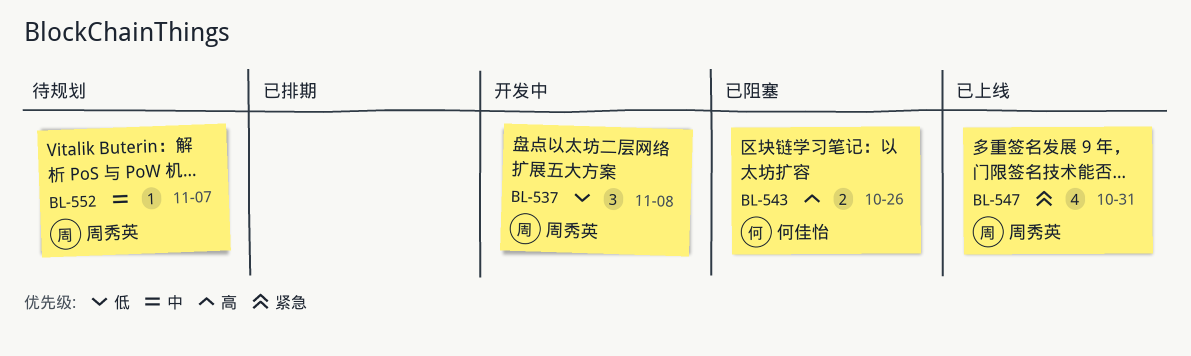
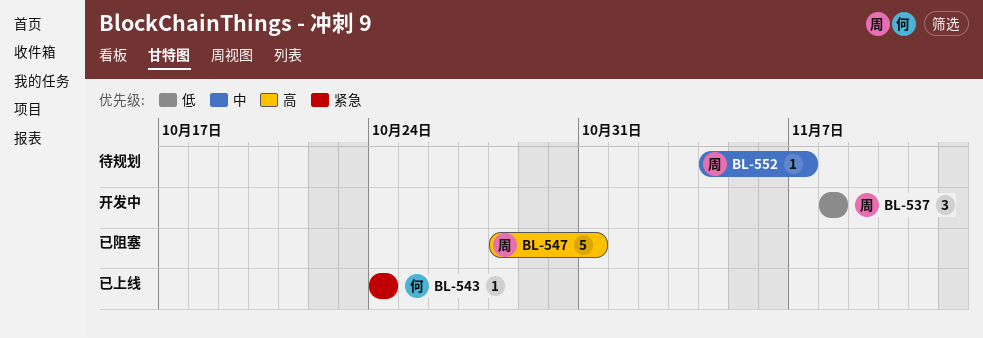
BL-543, status: 已阻塞 -> 已上线
BL-543, priority: 高 -> 紧急
BL-543, estimate: 2 -> 1
BL-543, due: Oct 26 -> Oct 24
BL-547, status: 已上线 -> 已阻塞
BL-547, priority: 紧急 -> 高
BL-547, estimate: 4 -> 5

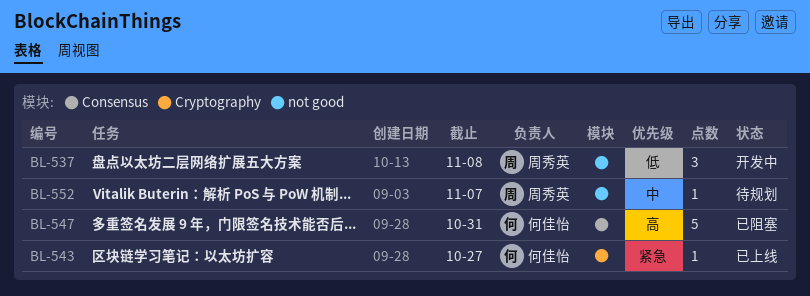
BL-543, due: Oct 24 -> Oct 27
BL-547, owner: 周秀英 -> 何佳怡

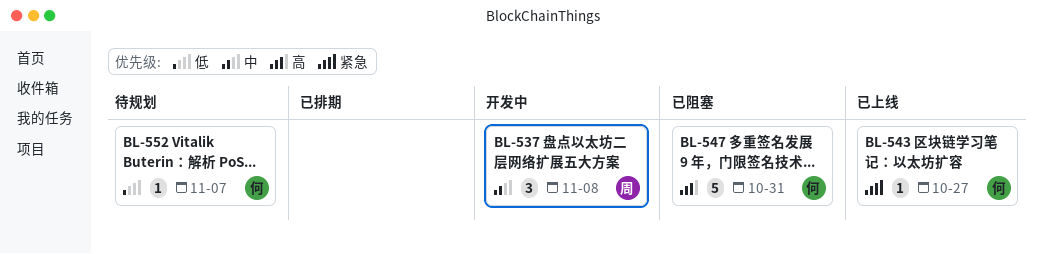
BL-537, priority: 低 -> 中
BL-552, owner: 周秀英 -> 何佳怡
BL-552, priority: 中 -> 低

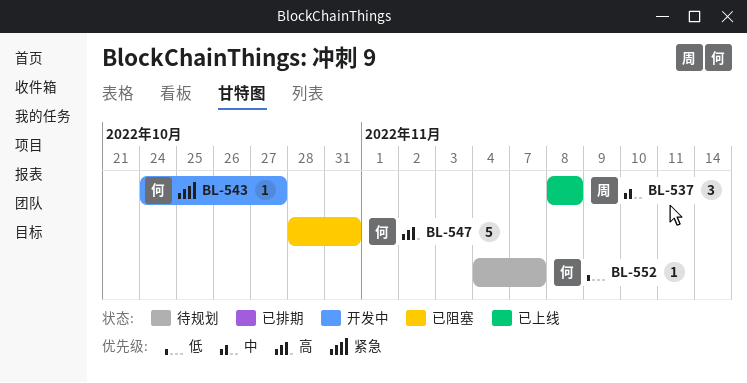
BL-537, status: 开发中 -> 已上线
BL-543, status: 已上线 -> 开发中

